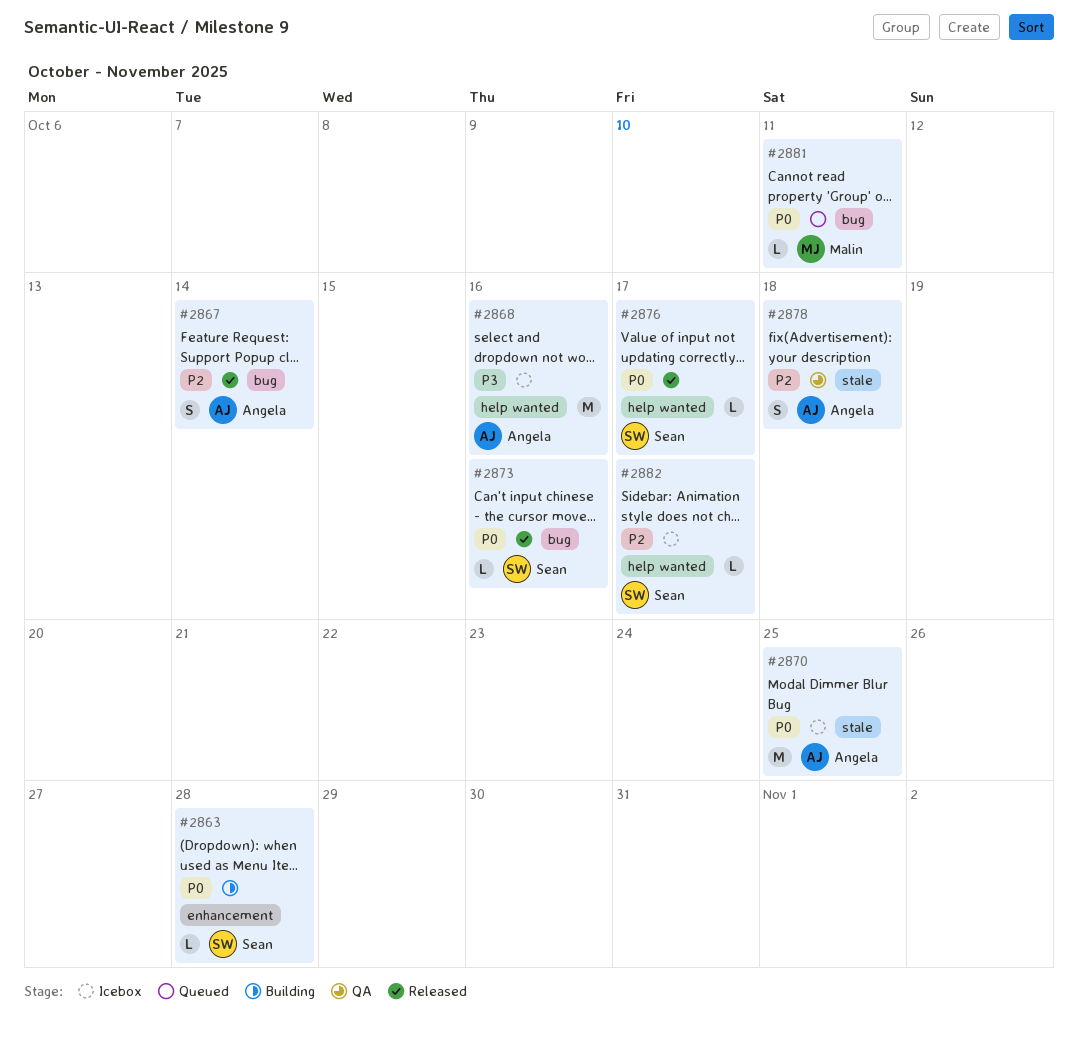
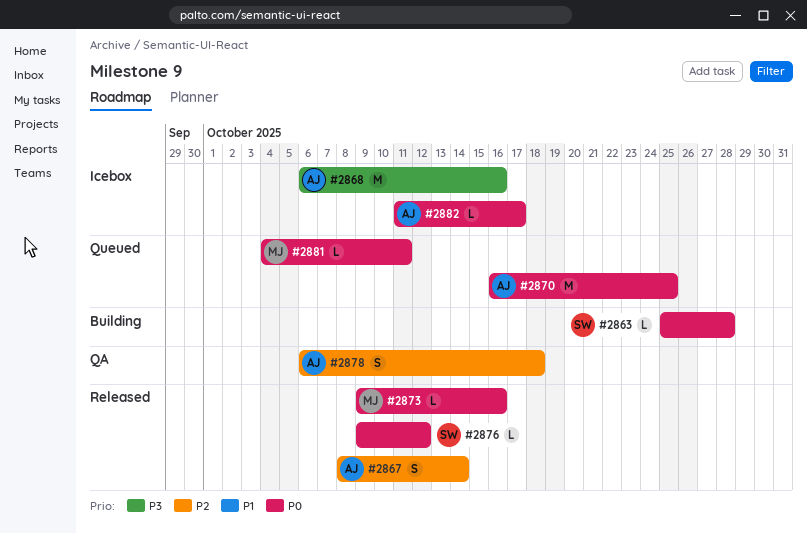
#2870, status: Icebox -> Queued
#2873, owner: Sean -> Malin
#2876, due: Oct 17 -> Oct 12
#2882, owner: Sean -> Angela
#2882, priority: P2 -> P0

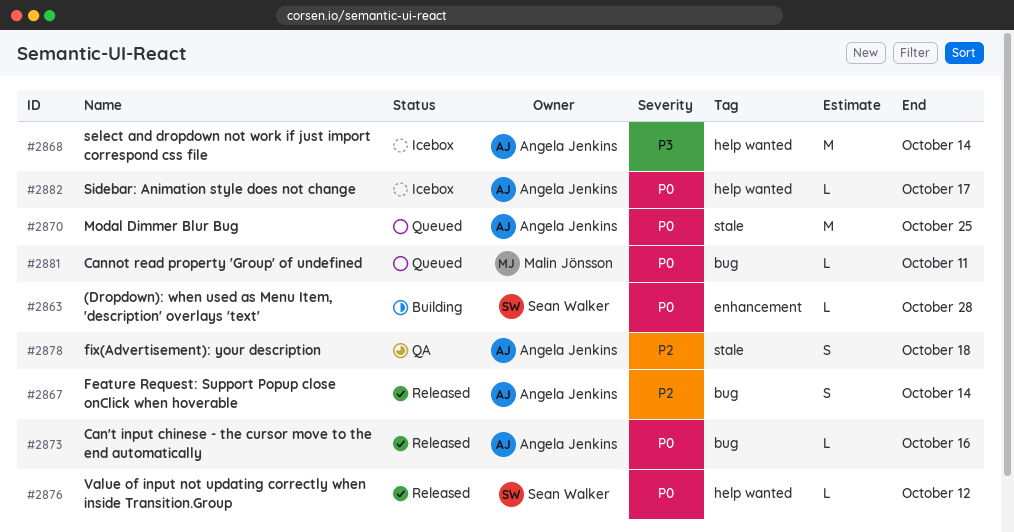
#2868, due: Oct 16 -> Oct 14
#2873, owner: Malin Jönsson -> Angela Jenkins

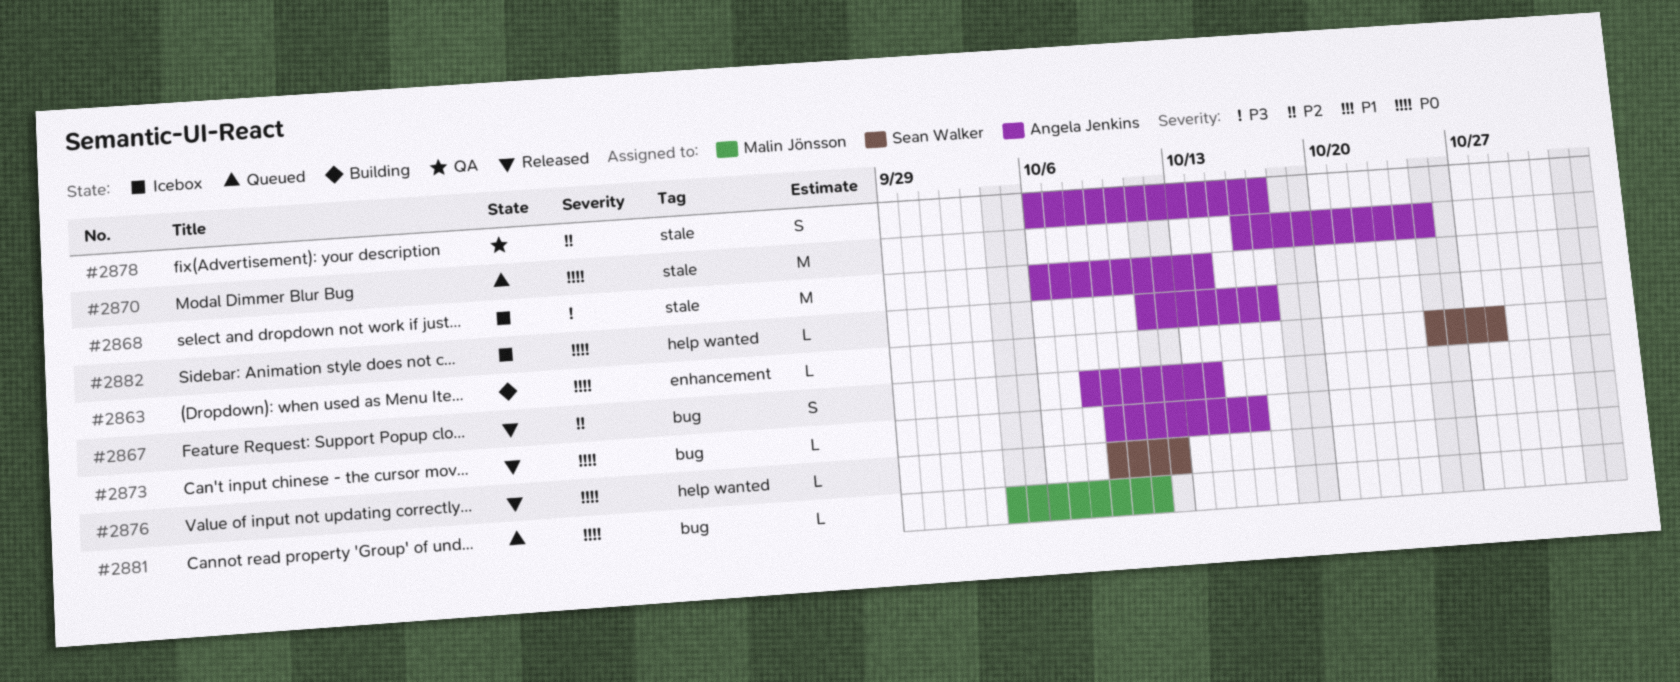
#2868, label: help wanted -> stale
#2878, due: Oct 18 -> Oct 17

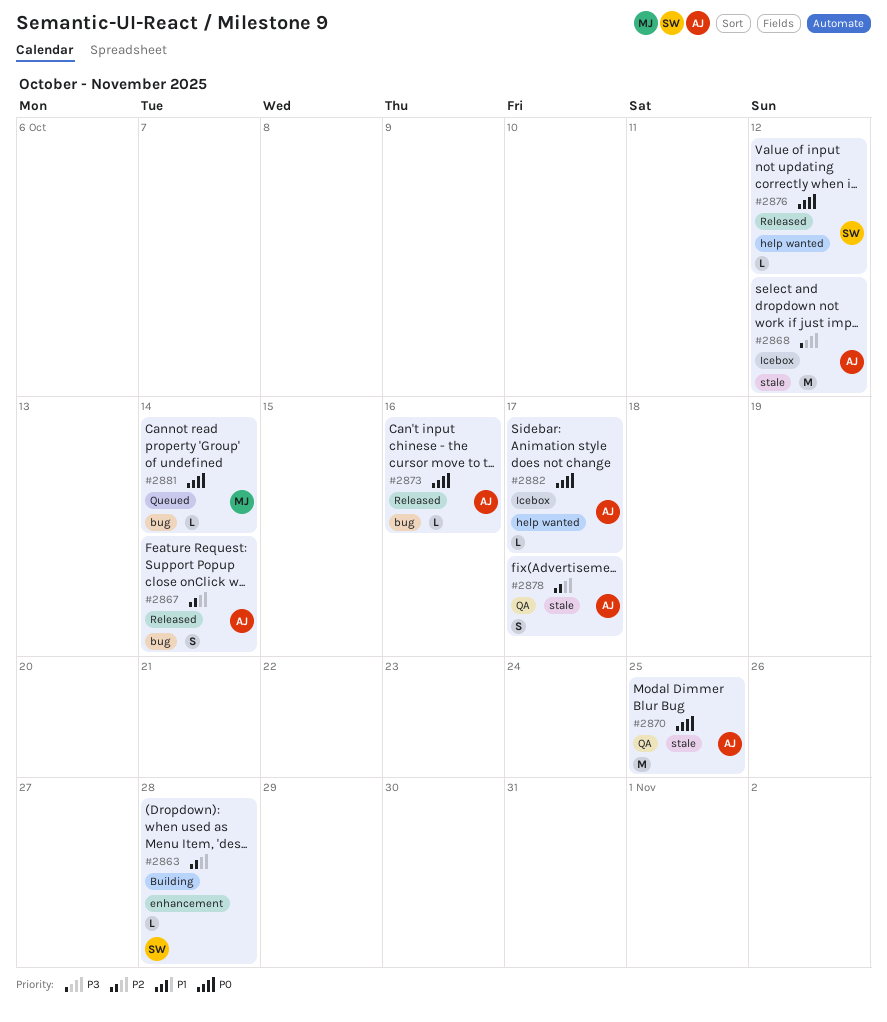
#2863, priority: P0 -> P2
#2868, due: Oct 14 -> Oct 12
#2870, status: Queued -> QA
#2881, due: Oct 11 -> Oct 14

